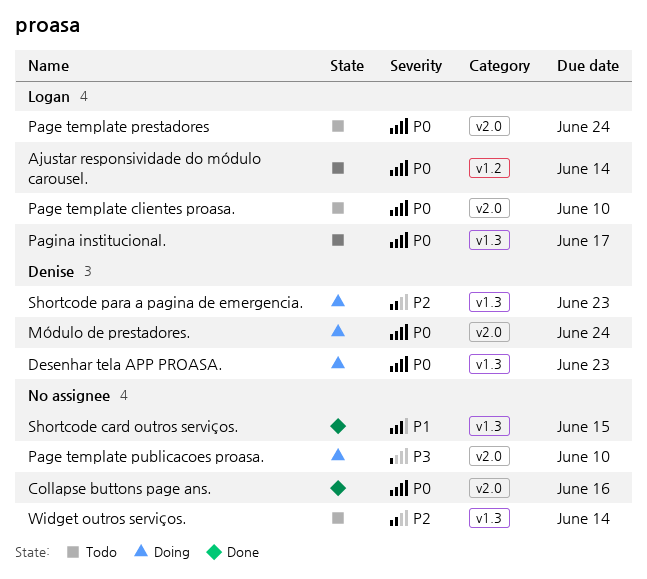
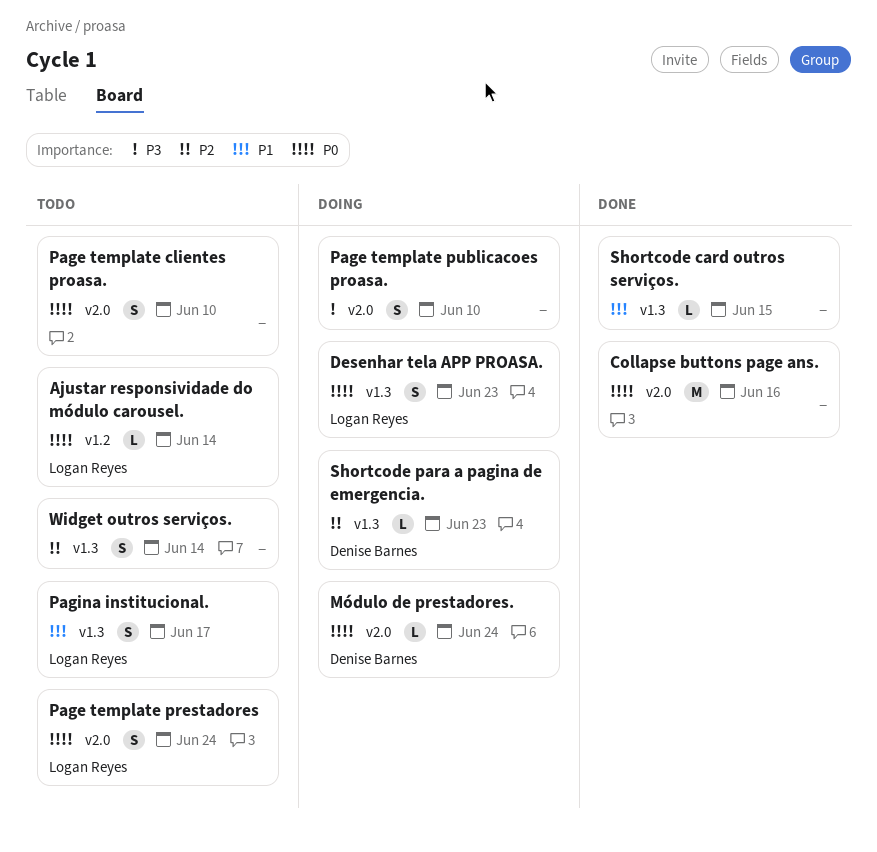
Desenhar tela APP PROASA., owner: Denise Barnes -> Logan Reyes
Page template clientes proasa., owner: Logan Reyes -> none
Pagina institucional., priority: P0 -> P1

